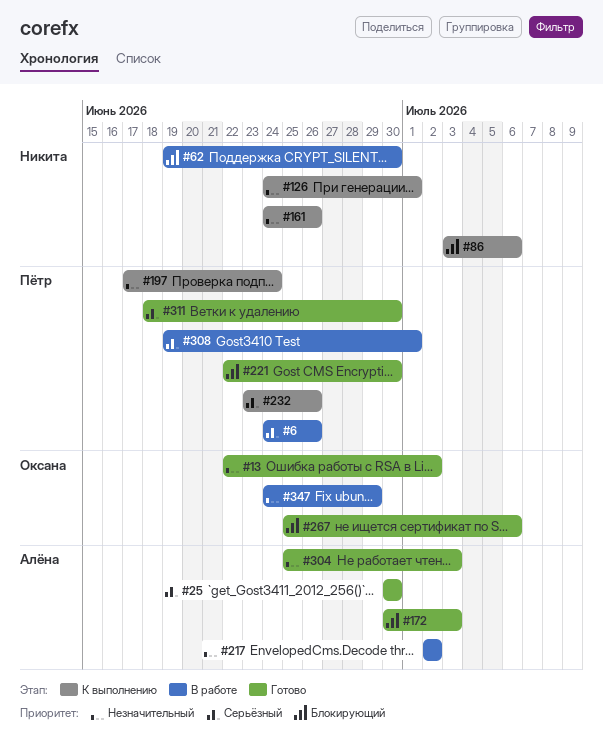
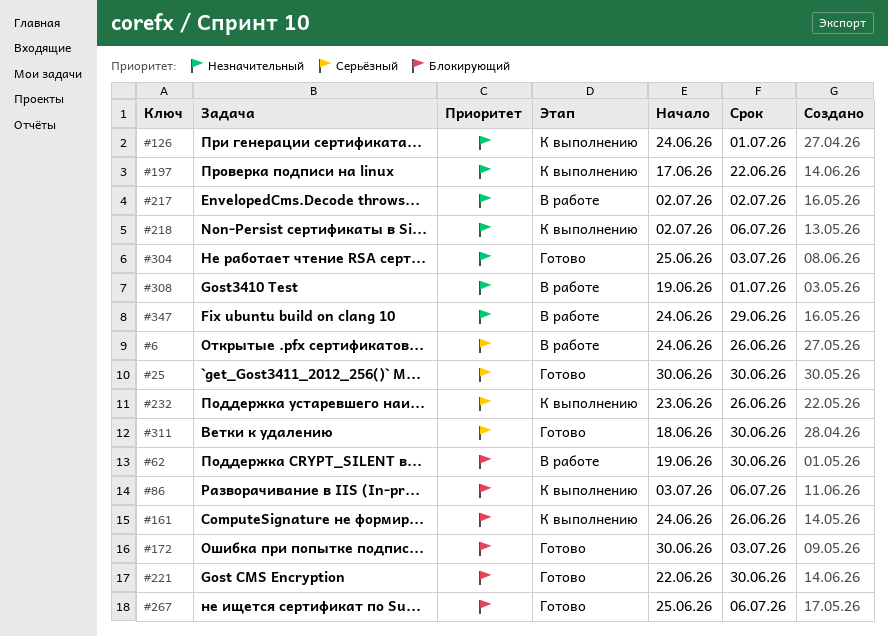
#13: present -> none
#161, priority: Незначительный -> Блокирующий
#197, due: Jun 24 -> Jun 22
#218: none -> present
#308, priority: Серьёзный -> Незначительный

